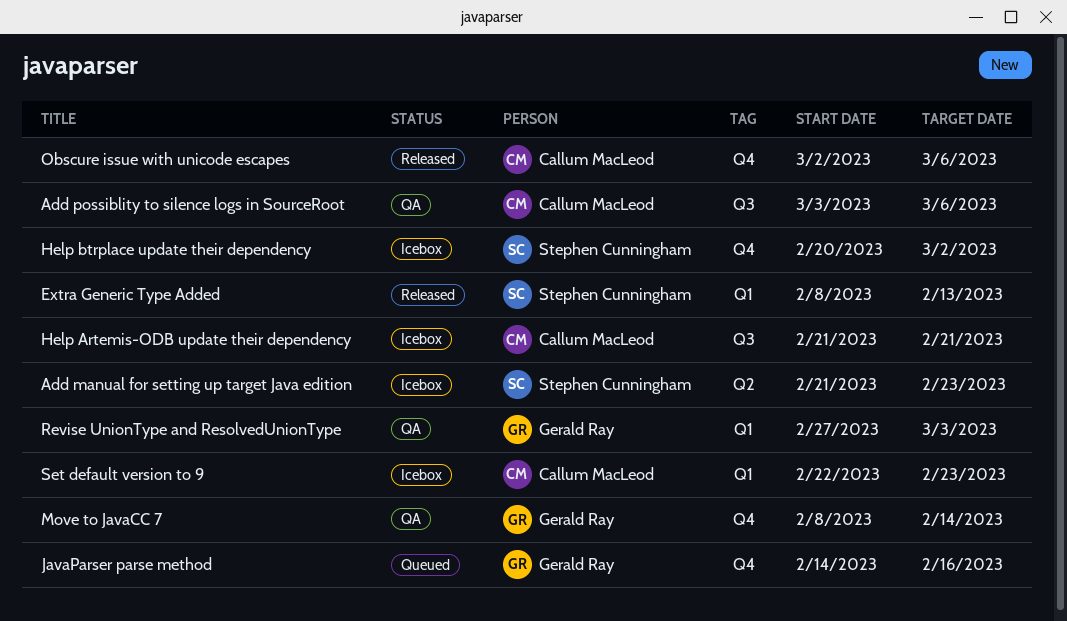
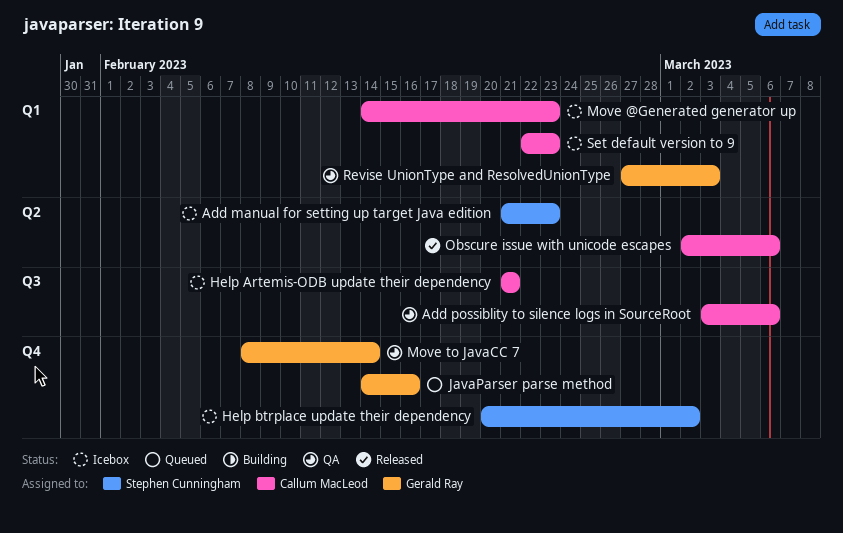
Extra Generic Type Added: present -> none
Move @Generated generator up: none -> present
Obscure issue with unicode escapes, label: Q4 -> Q2

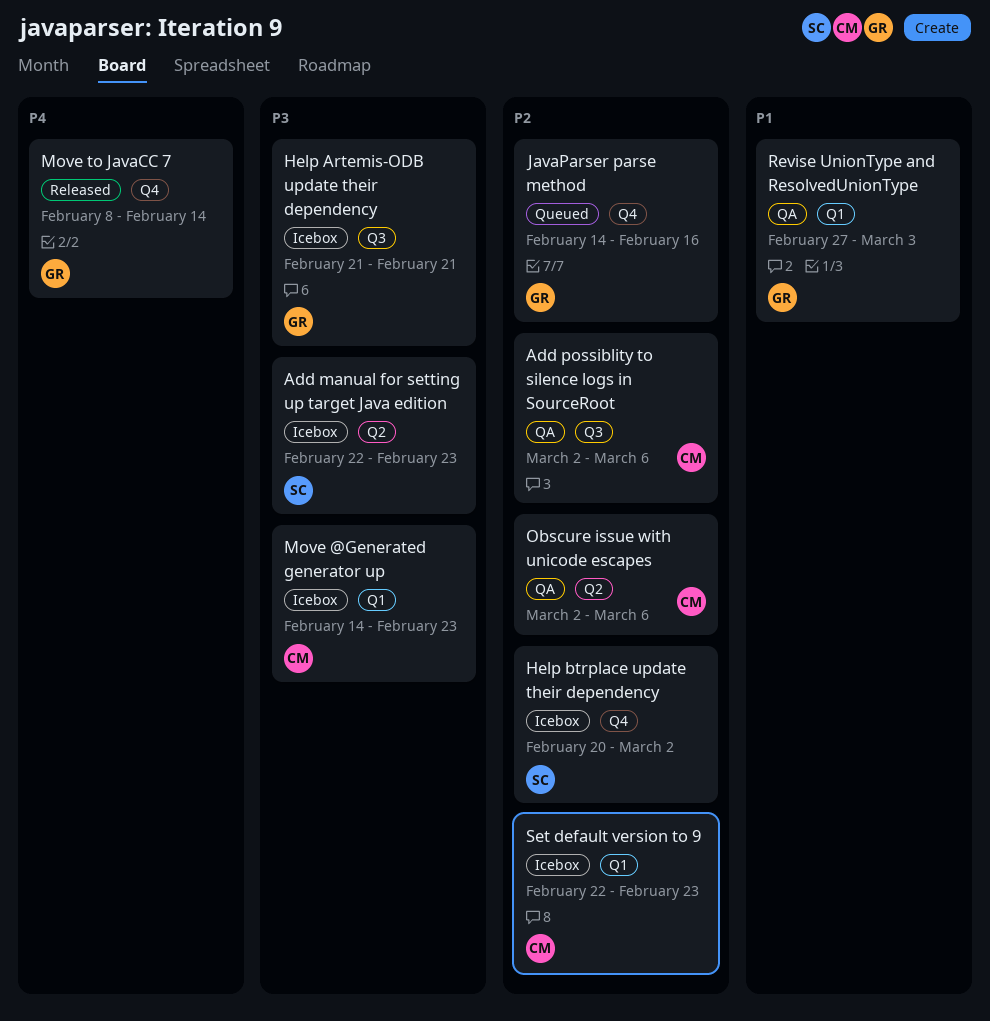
Add manual for setting up target Java edition, start: Feb 21 -> Feb 22
Add possiblity to silence logs in SourceRoot, start: Mar 3 -> Mar 2
Help Artemis-ODB update their dependency, owner: Callum MacLeod -> Gerald Ray
Move to JavaCC 7, status: QA -> Released
Obscure issue with unicode escapes, status: Released -> QA

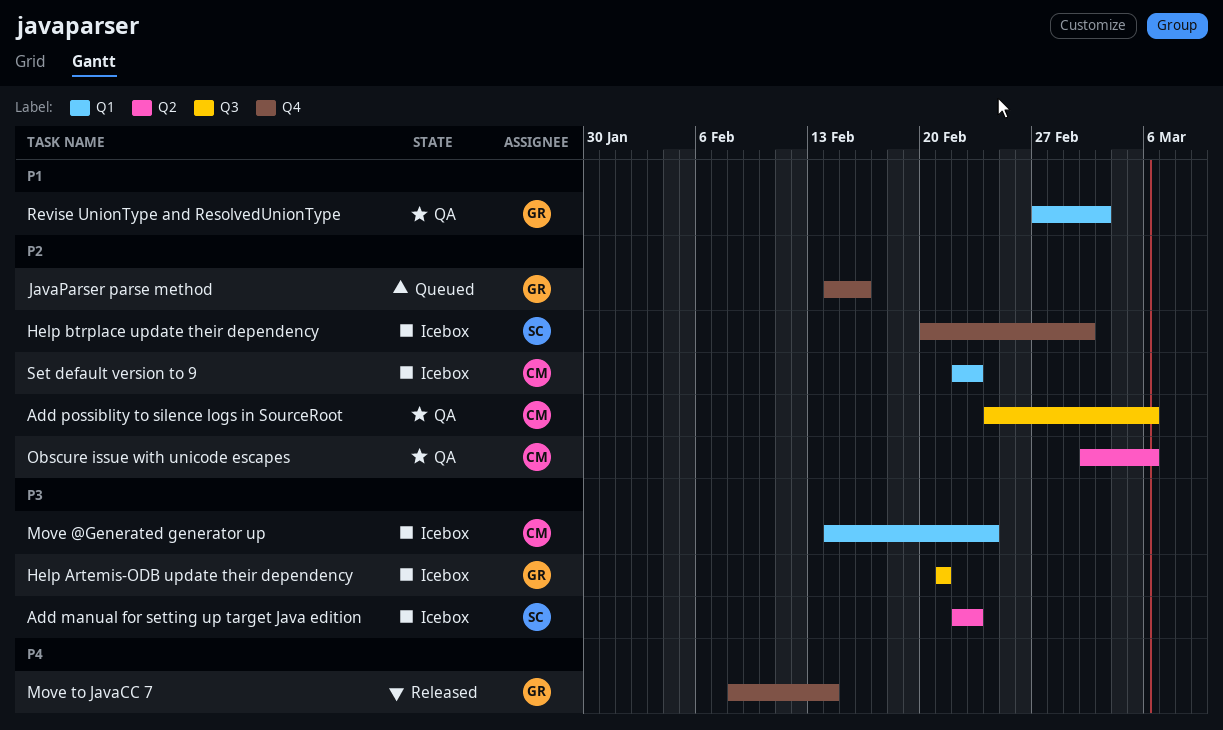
Add possiblity to silence logs in SourceRoot, start: Mar 2 -> Feb 24
Move @Generated generator up, due: Feb 23 -> Feb 24

